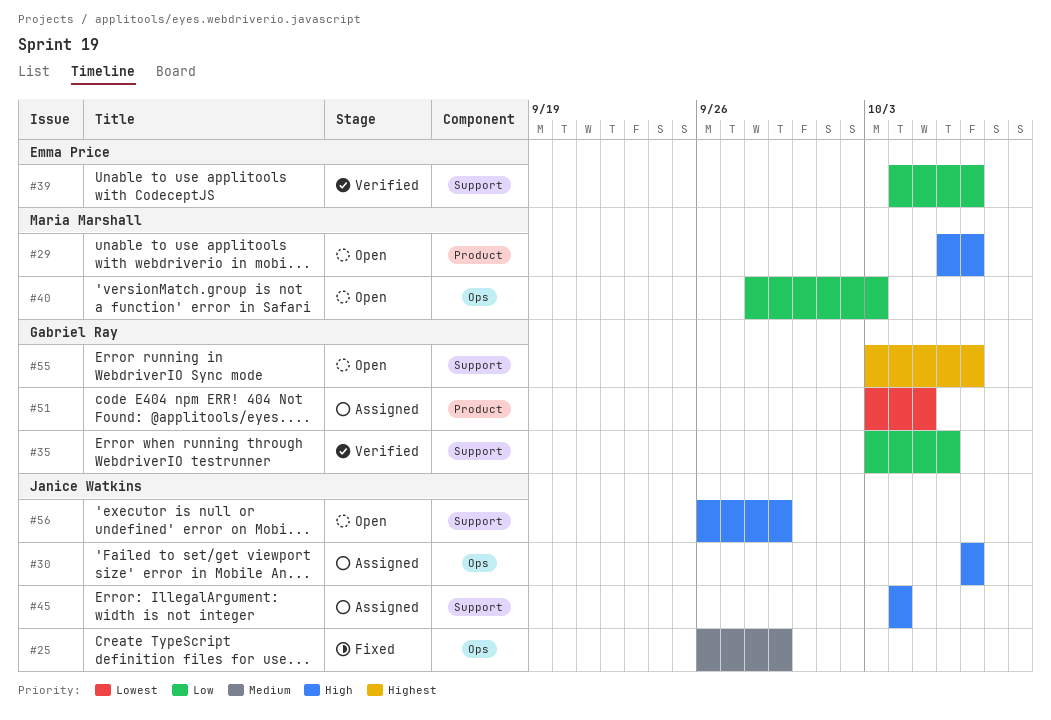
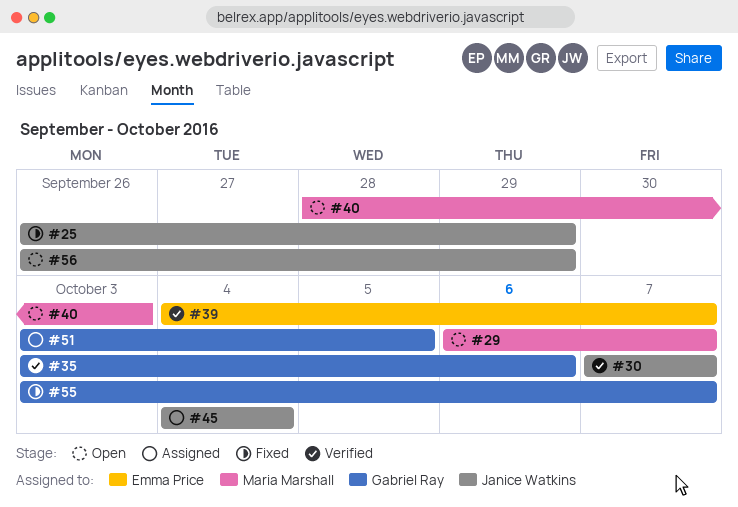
#30, status: Assigned -> Verified
#55, status: Open -> Fixed

